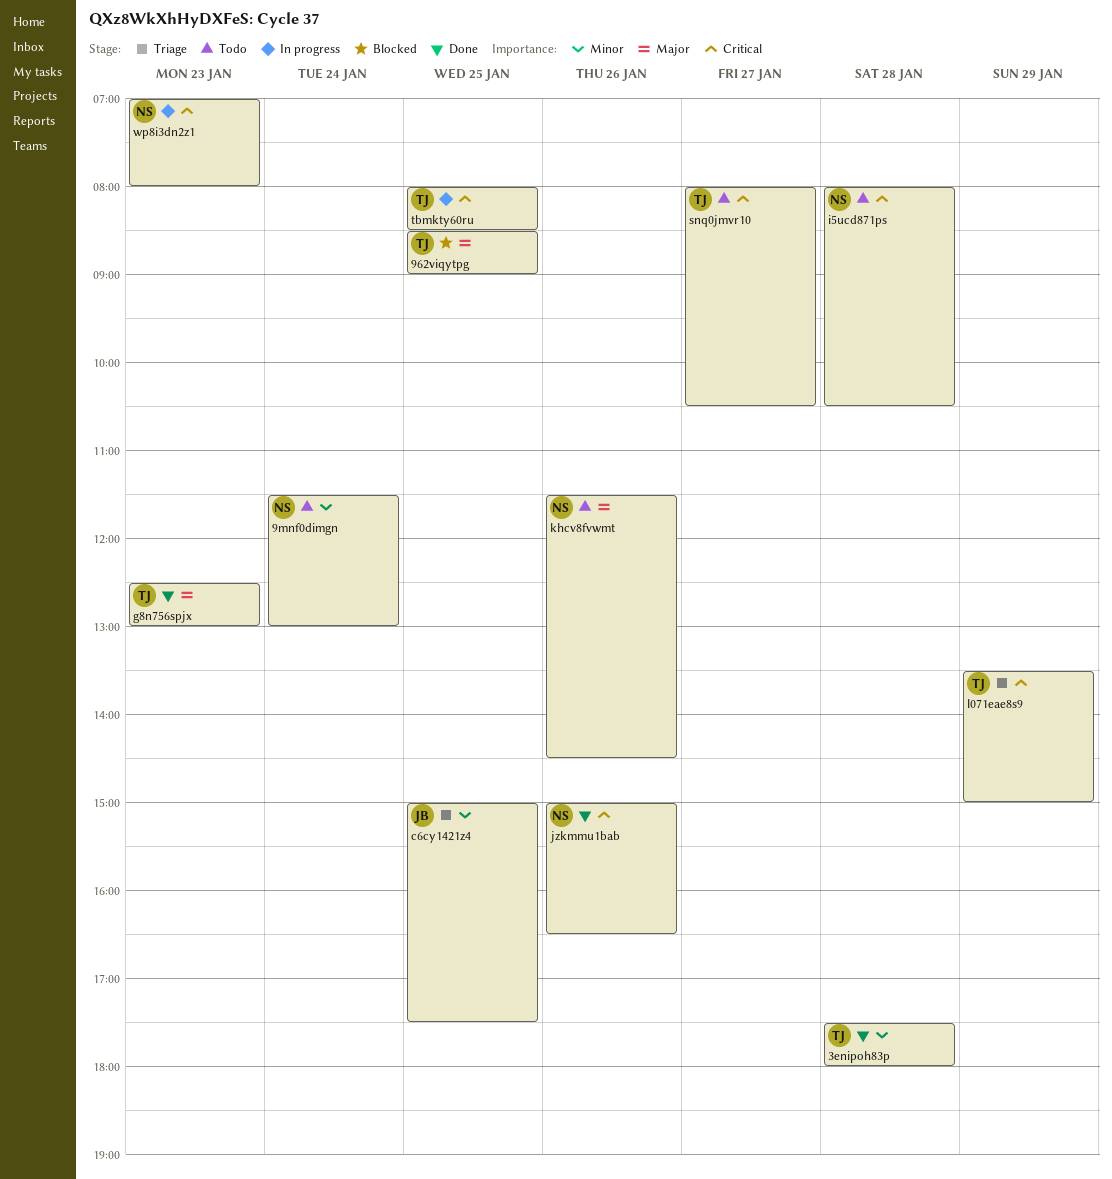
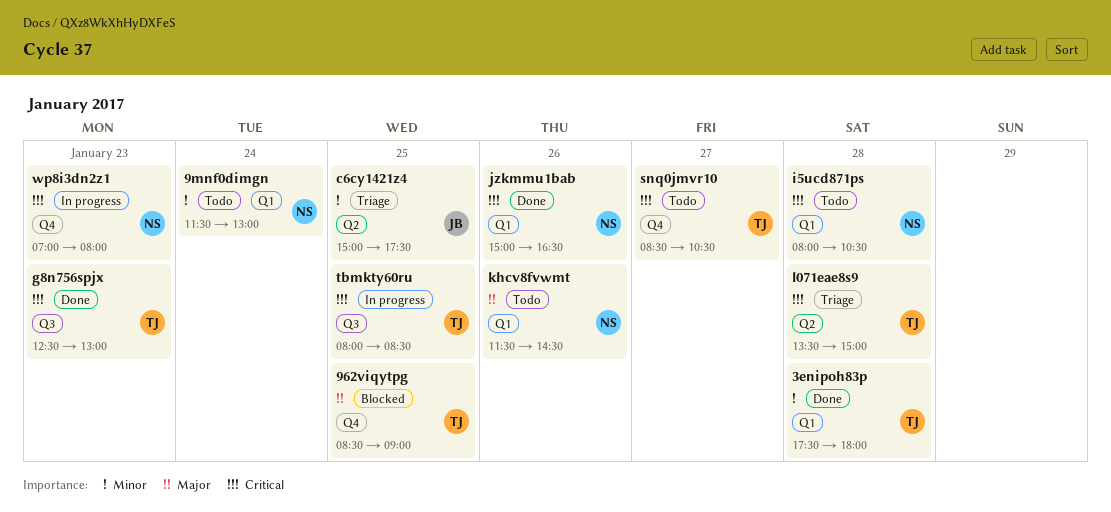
g8n756spjx, priority: Major -> Critical
l071eae8s9, day: Jan 29 -> Jan 28
snq0jmvr10, begins: 08:00 -> 08:30

